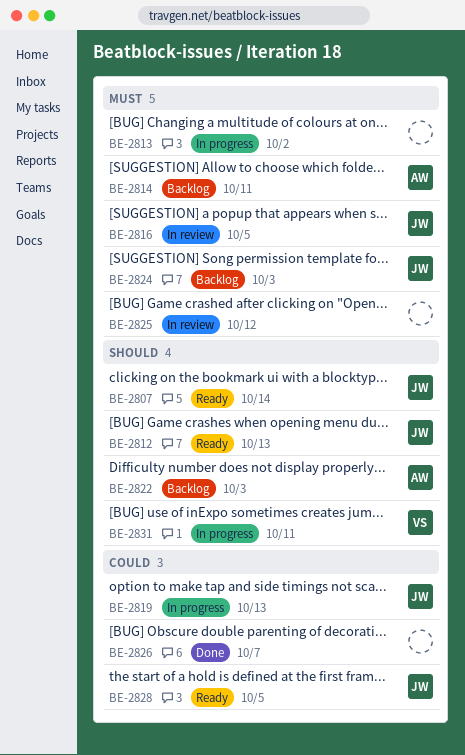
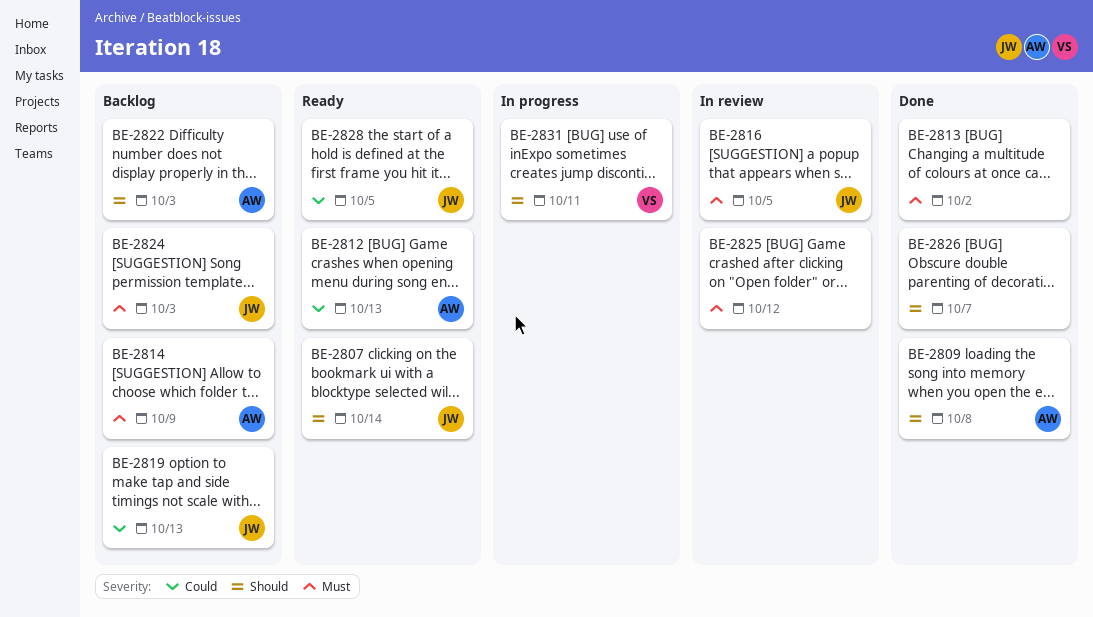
BE-2809: none -> present
BE-2812, owner: JW -> AW
BE-2812, priority: Should -> Could
BE-2813, status: In progress -> Done
BE-2814, due: Oct 11 -> Oct 9
BE-2819, status: In progress -> Backlog
BE-2826, priority: Could -> Should

